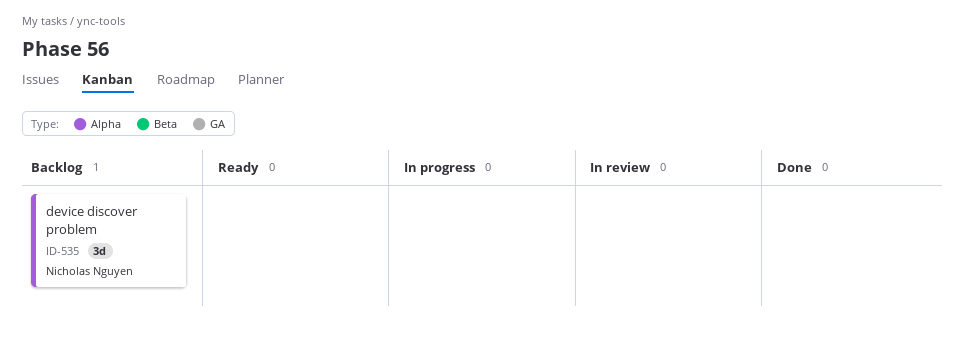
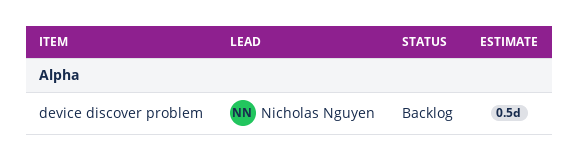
device discover problem, estimate: 3d -> 0.5d

